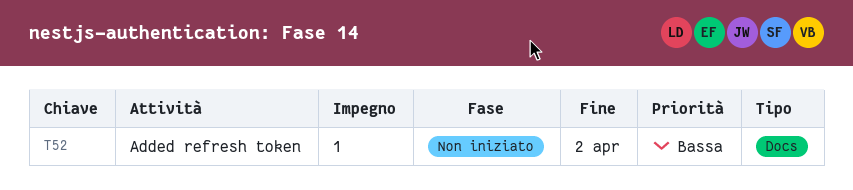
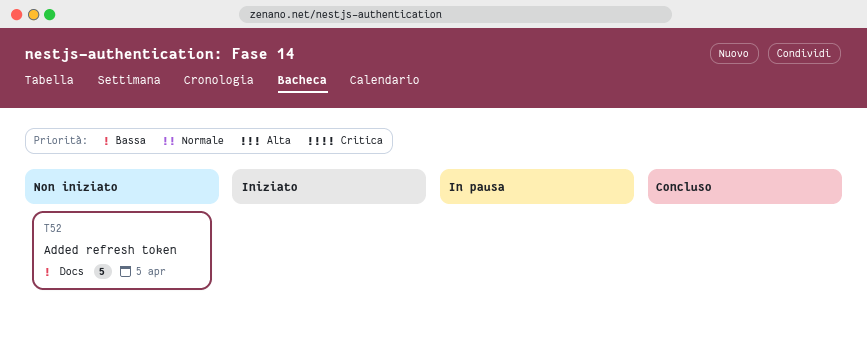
T52, estimate: 1 -> 5
T52, due: Apr 2 -> Apr 5

